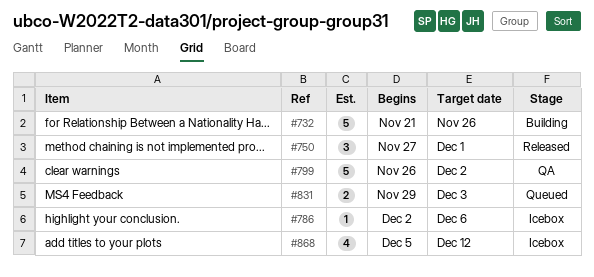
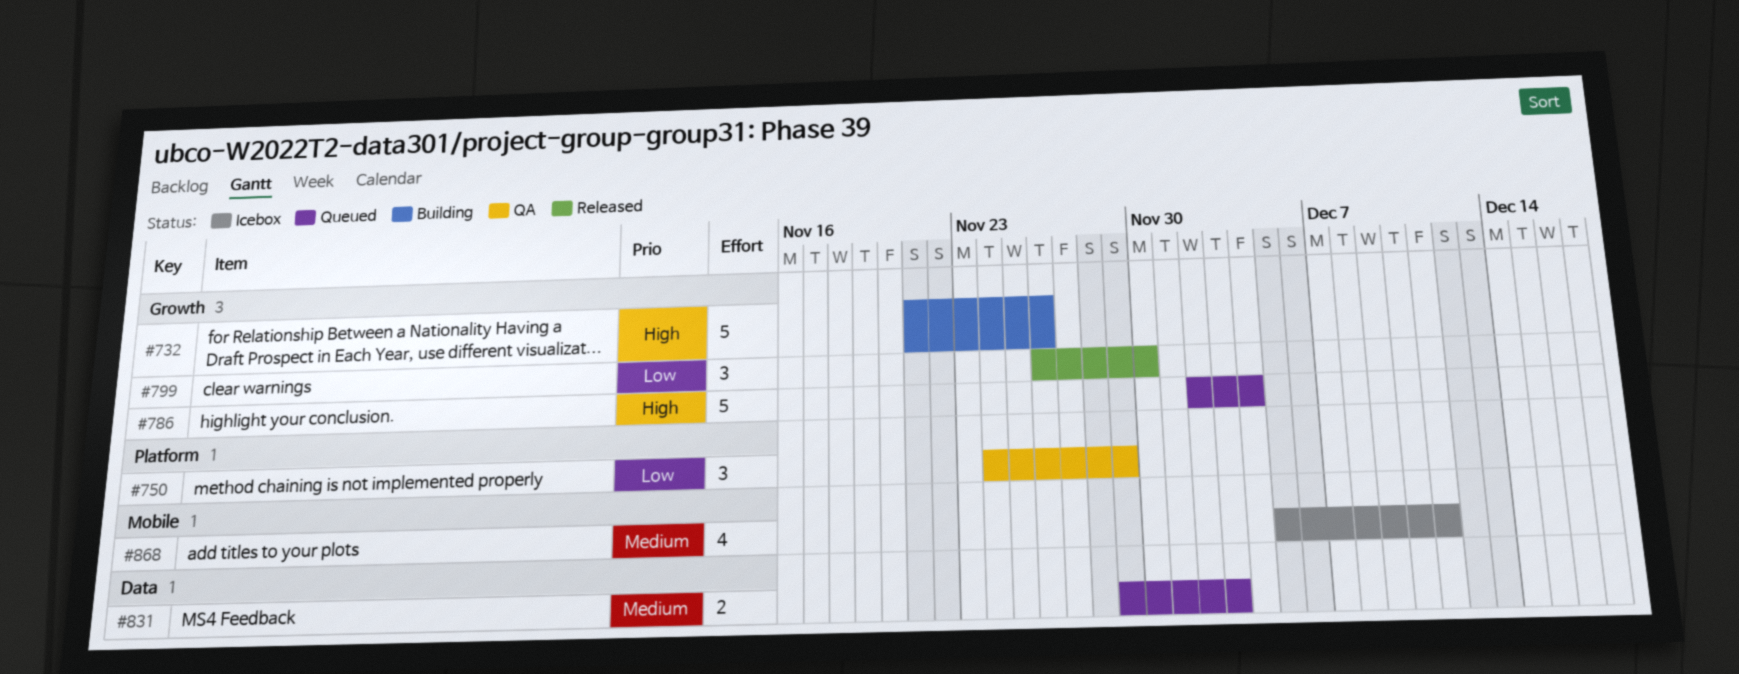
#750, status: Released -> QA
#750, start: Nov 27 -> Nov 24
#750, due: Dec 1 -> Nov 29
#786, status: Icebox -> Queued
#786, estimate: 1 -> 5
#786, due: Dec 6 -> Dec 4
#799, status: QA -> Released
#799, estimate: 5 -> 3
#799, due: Dec 2 -> Nov 30
#868, due: Dec 12 -> Dec 11

